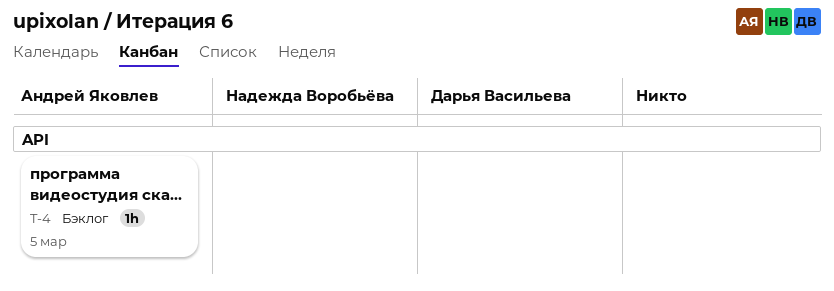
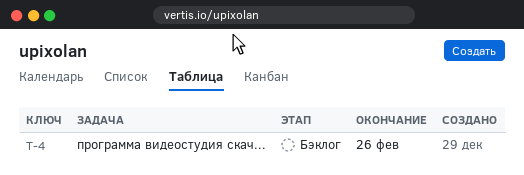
T-4, due: Mar 5 -> Feb 26

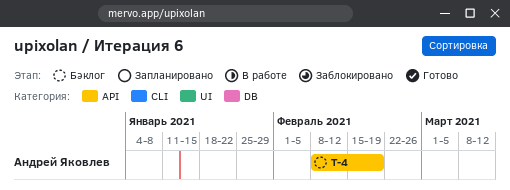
T-4, due: Feb 26 -> Feb 19

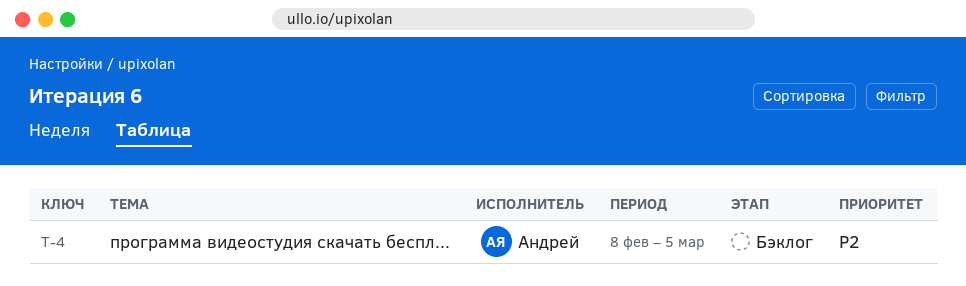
T-4, due: Feb 19 -> Mar 5

